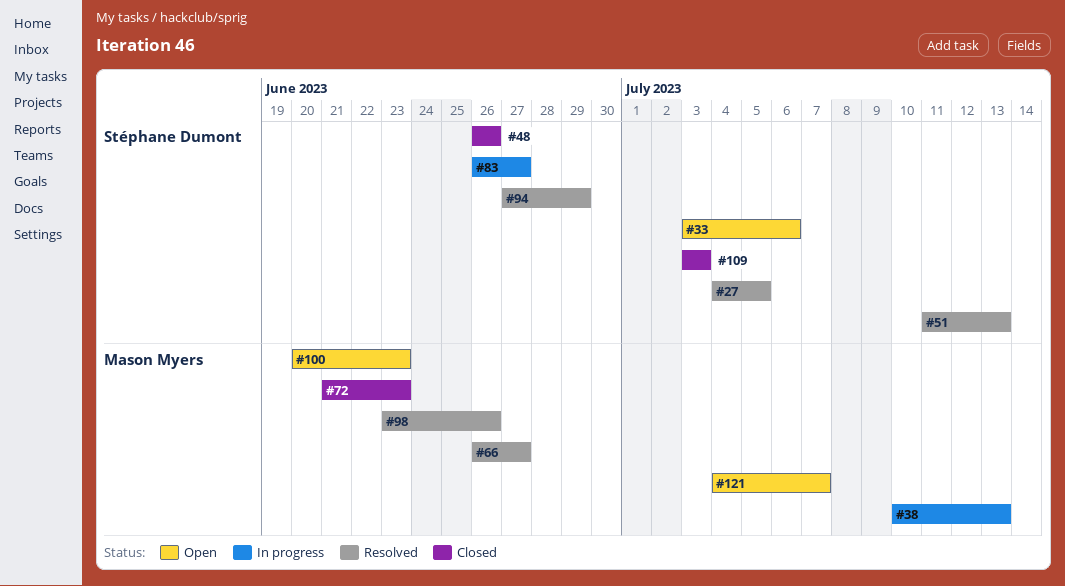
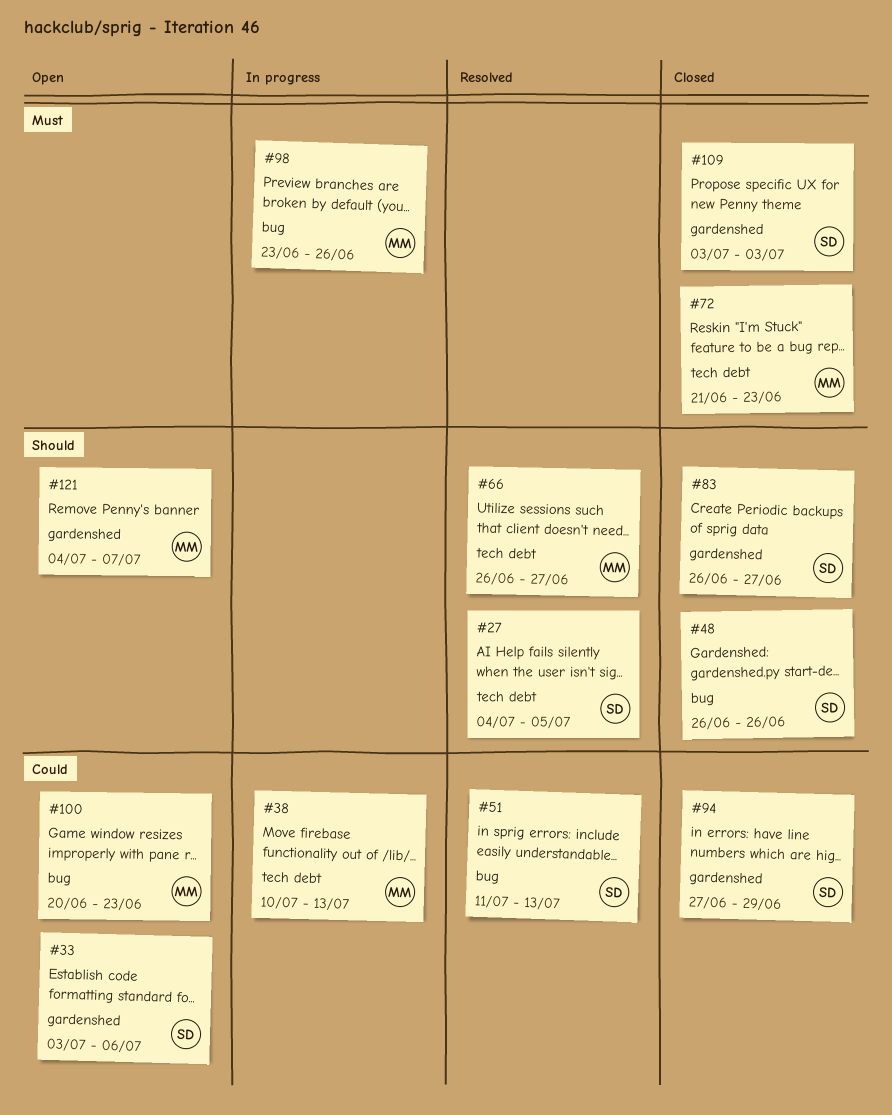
#83, status: In progress -> Closed
#94, status: Resolved -> Closed
#98, status: Resolved -> In progress

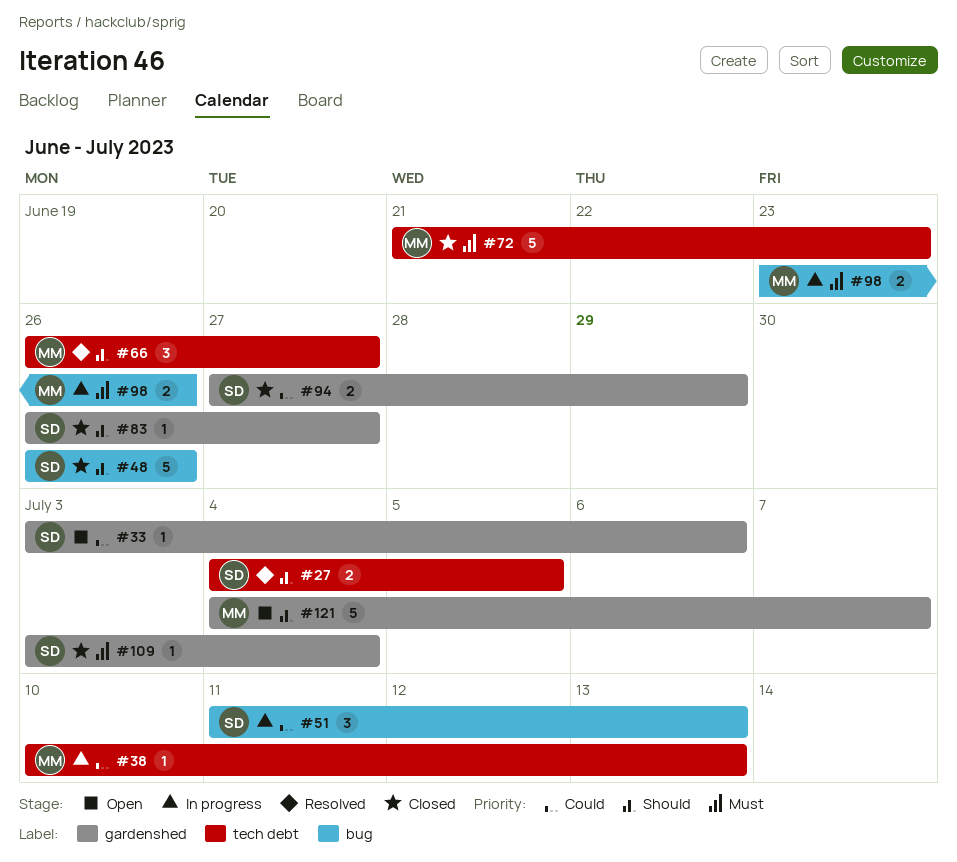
#51, status: Resolved -> In progress
#100: present -> none
#109, due: Jul 3 -> Jul 4

